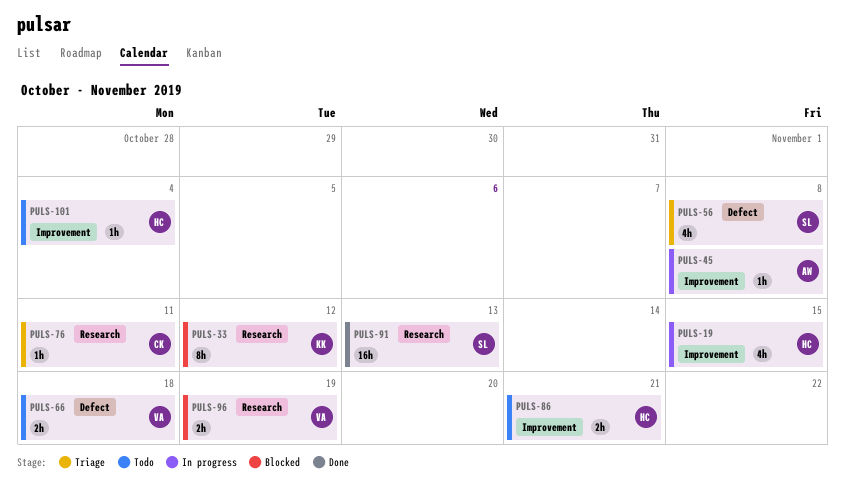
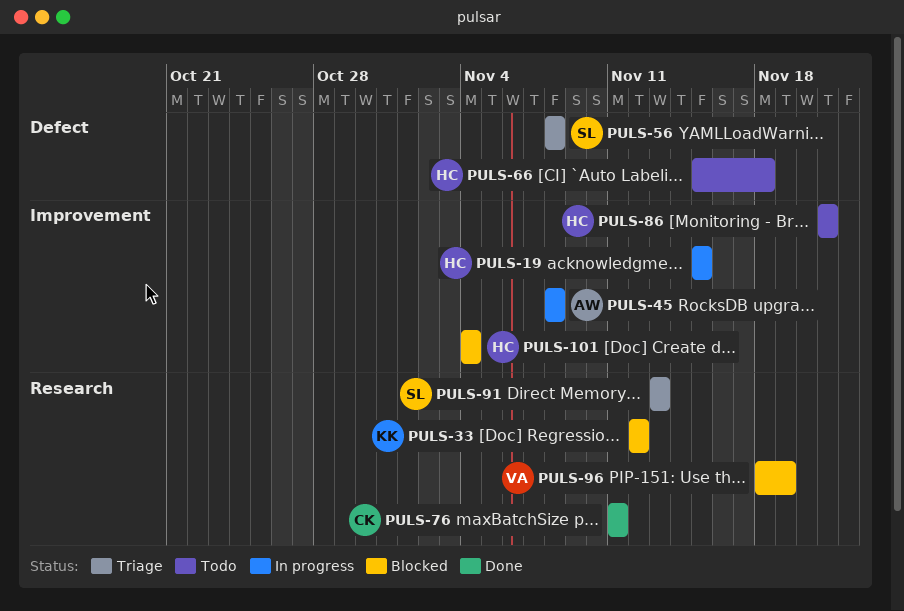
PULS-66, owner: VA -> HC
PULS-76, status: Triage -> Done
PULS-91, status: Done -> Triage
PULS-101, status: Todo -> Blocked

